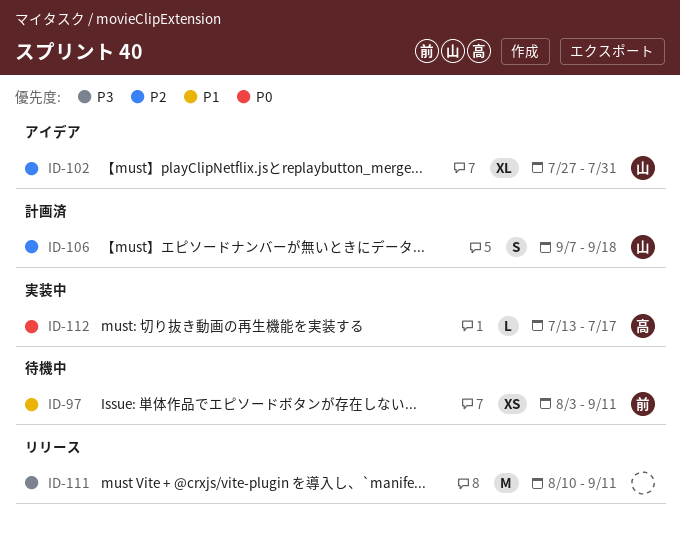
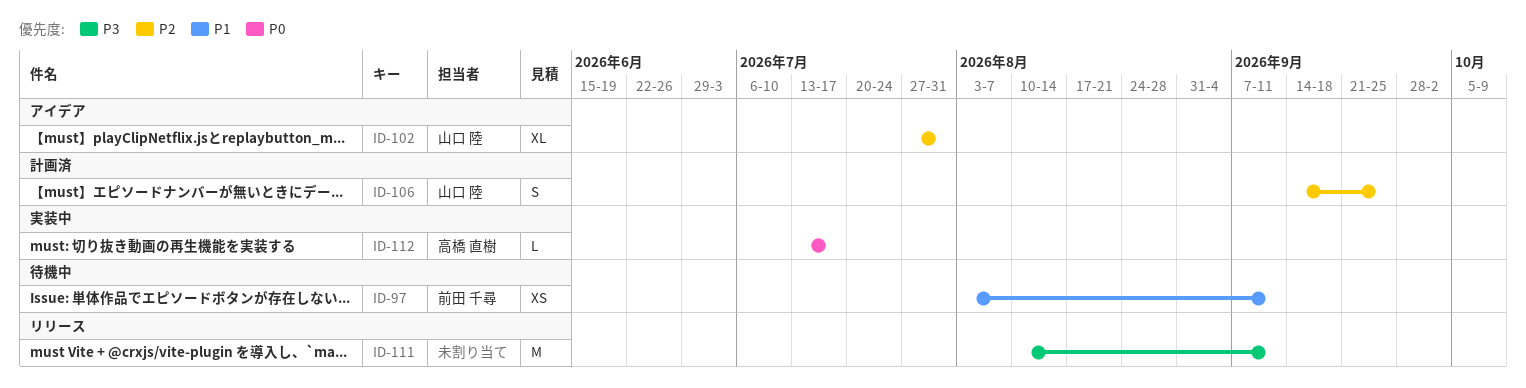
ID-106, start: Sep 7 -> Sep 14
ID-106, due: Sep 18 -> Sep 25

